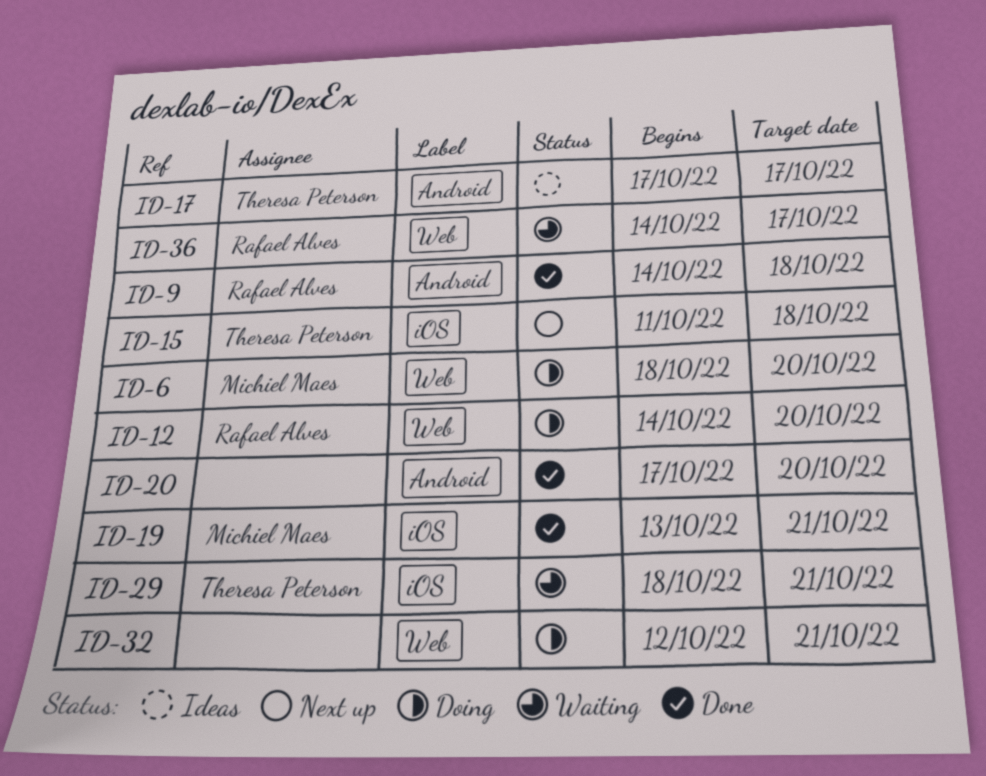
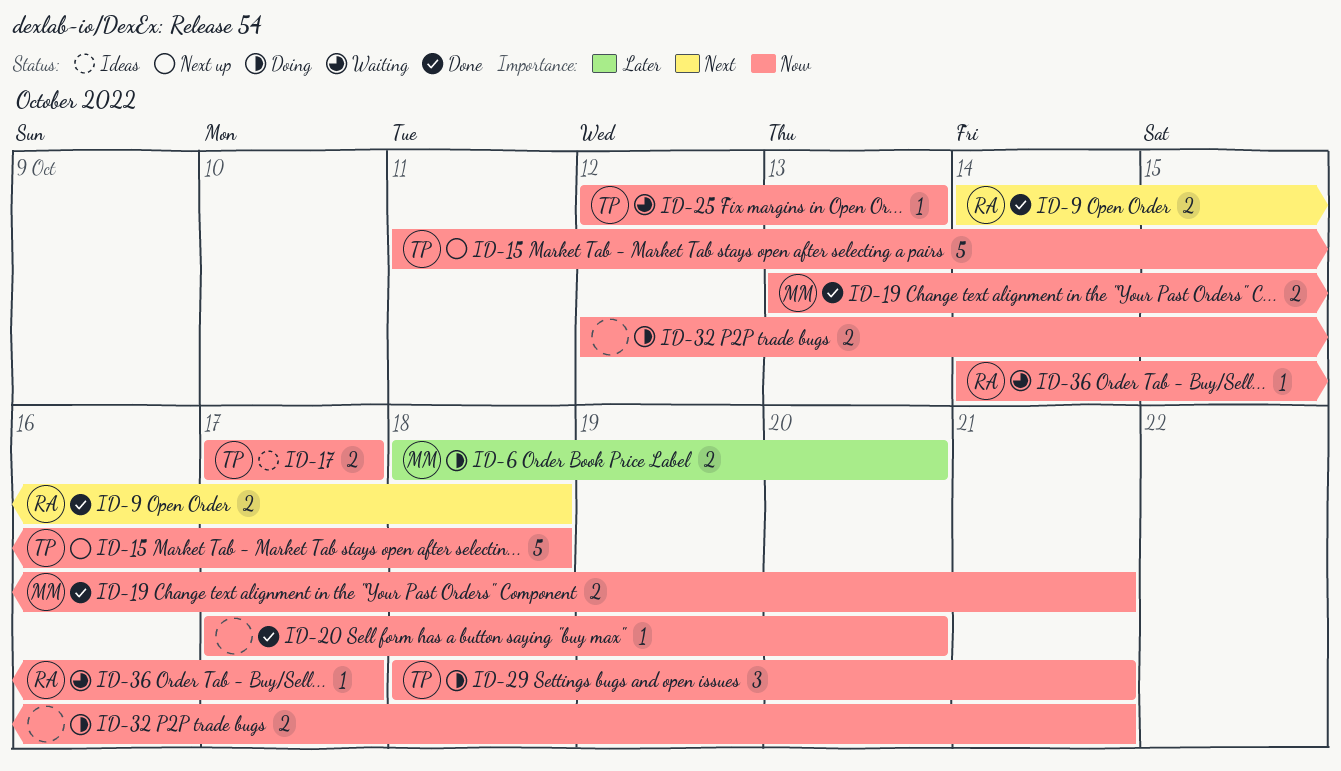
ID-12: present -> none
ID-25: none -> present
ID-29, status: Waiting -> Doing

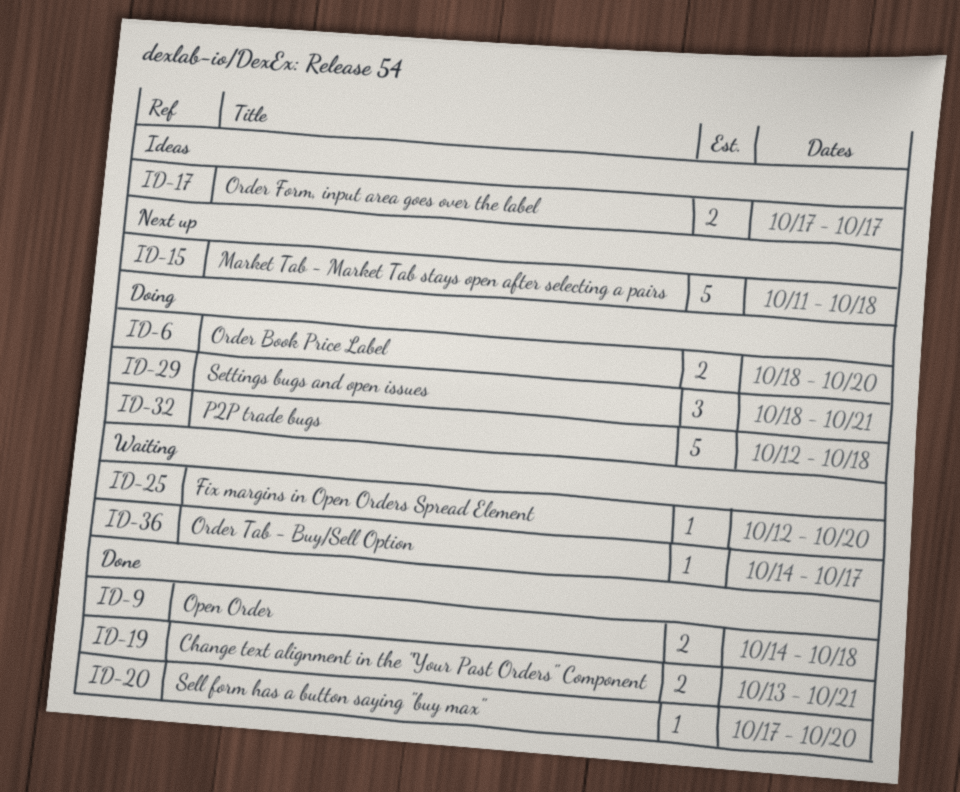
ID-25, due: Oct 13 -> Oct 20
ID-32, estimate: 2 -> 5
ID-32, due: Oct 21 -> Oct 18

